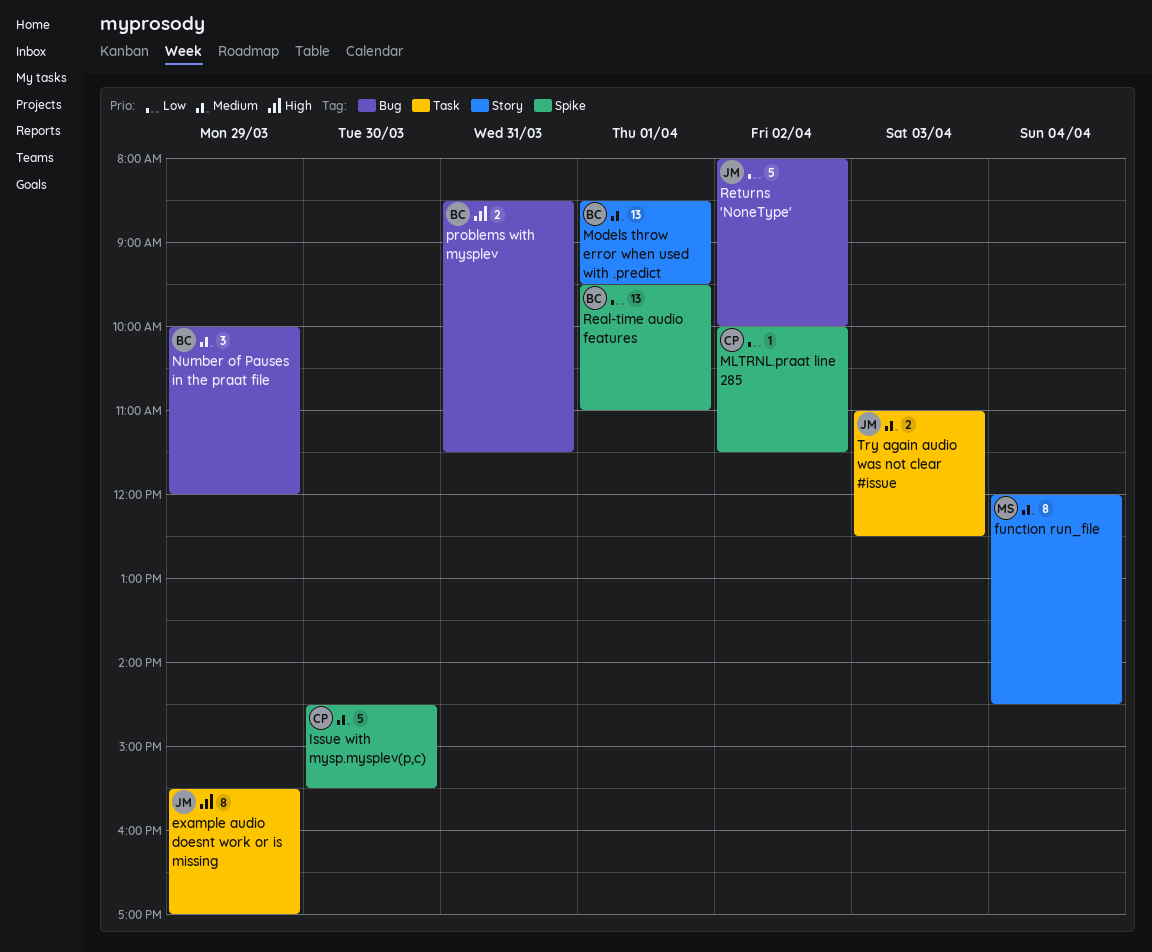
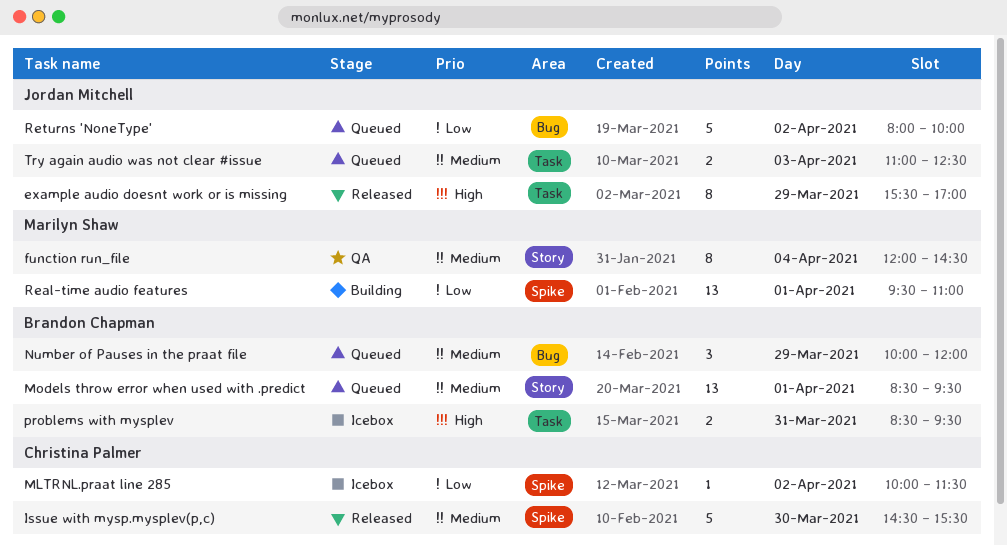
problems with mysplev, label: Bug -> Task
problems with mysplev, ends: 11:30 -> 09:30
Real-time audio features, owner: Brandon Chapman -> Marilyn Shaw

